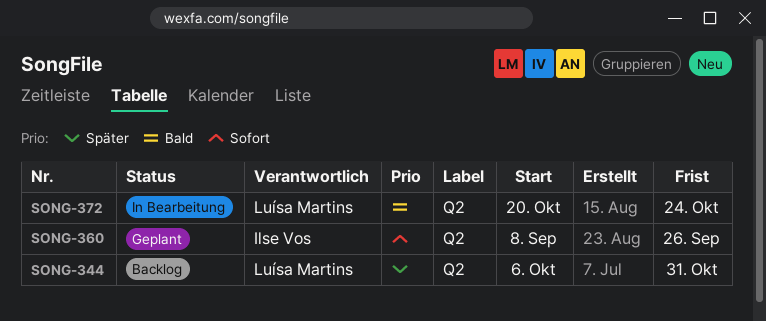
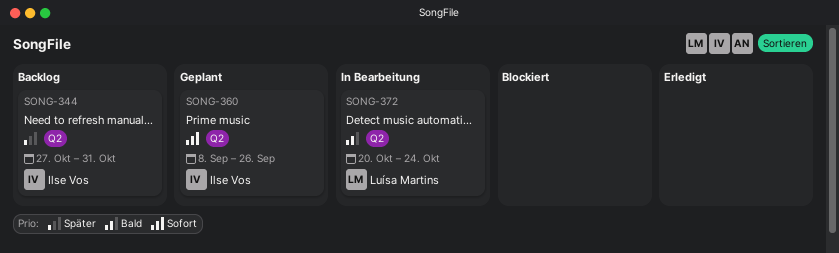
SONG-344, owner: Luísa Martins -> Ilse Vos
SONG-344, start: Oct 6 -> Oct 27

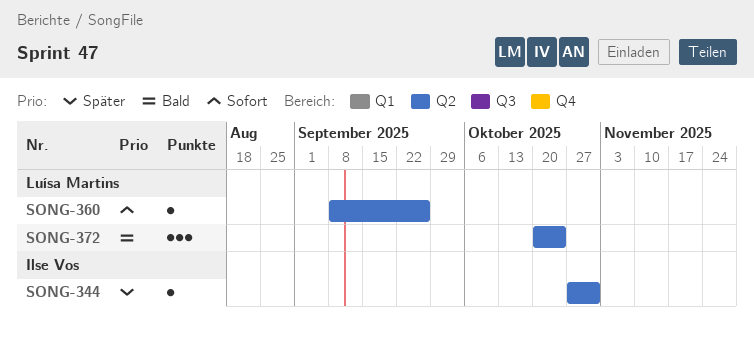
SONG-360, owner: Ilse Vos -> Luísa Martins

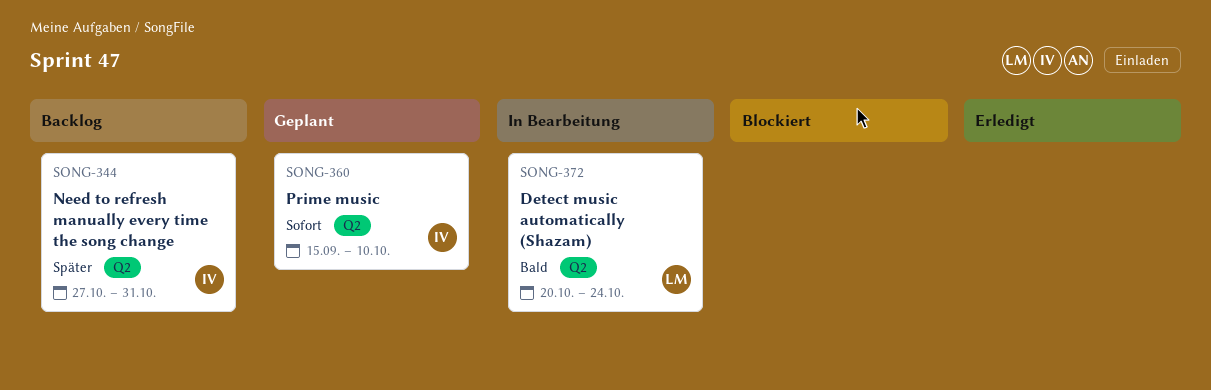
SONG-360, owner: Luísa Martins -> Ilse Vos
SONG-360, start: Sep 8 -> Sep 15
SONG-360, due: Sep 26 -> Oct 10

